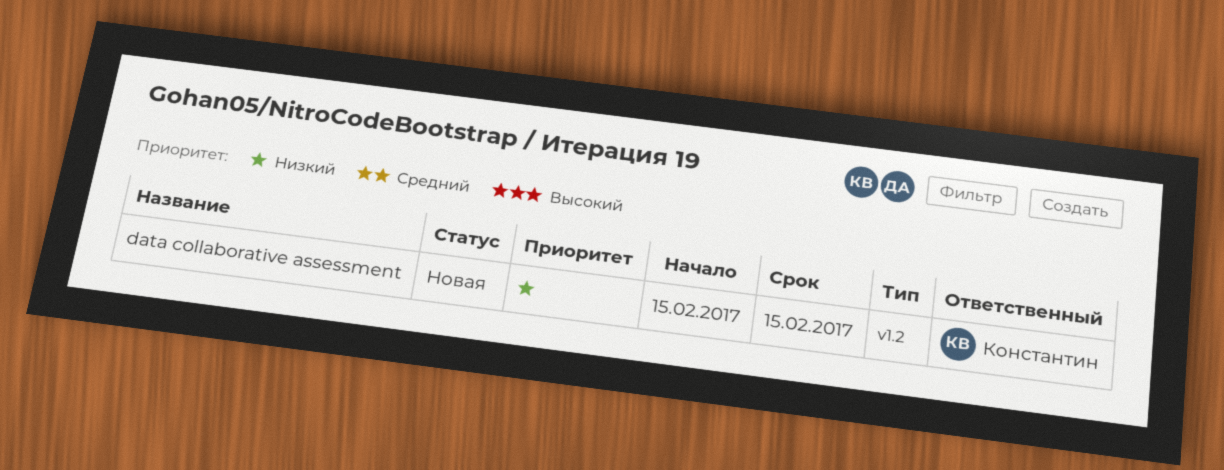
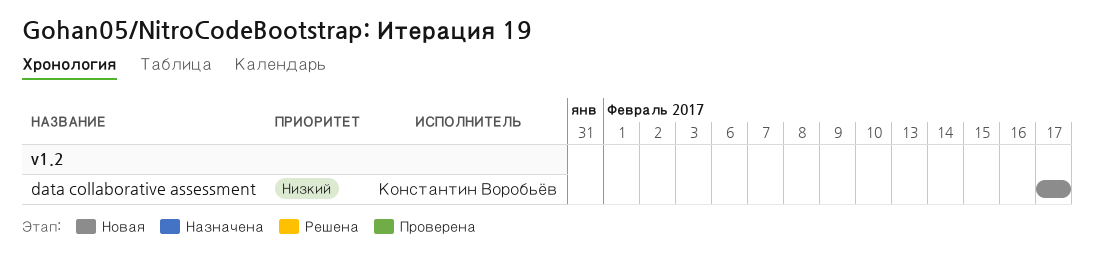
data collaborative assessment, start: Feb 15 -> Feb 17
data collaborative assessment, due: Feb 15 -> Feb 17

